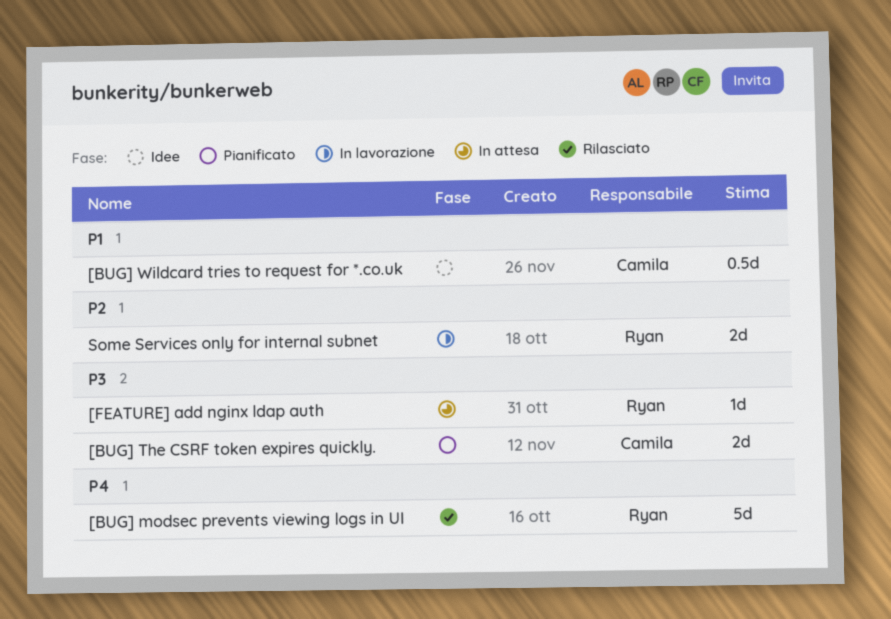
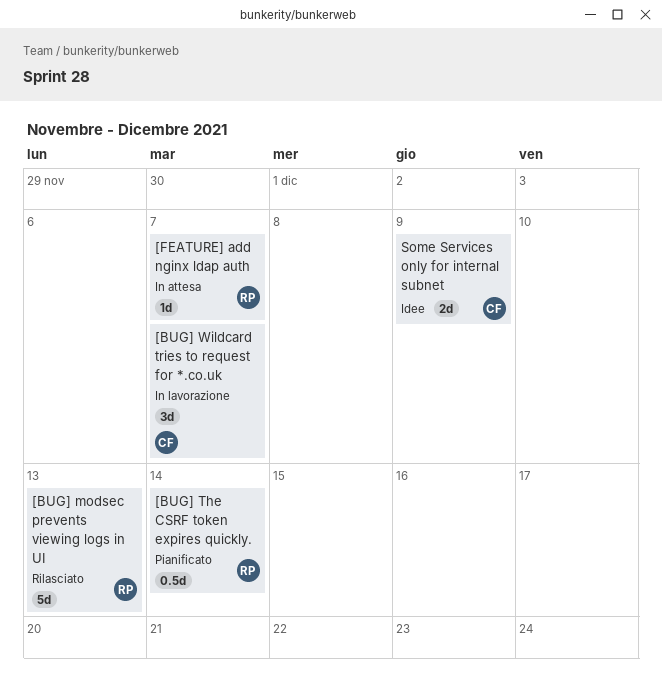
[BUG] The CSRF token expires quickly., owner: Camila -> Ryan
[BUG] The CSRF token expires quickly., estimate: 2d -> 0.5d
[BUG] Wildcard tries to request for *.co.uk, status: Idee -> In lavorazione
[BUG] Wildcard tries to request for *.co.uk, estimate: 0.5d -> 3d
Some Services only for internal subnet, status: In lavorazione -> Idee
Some Services only for internal subnet, owner: Ryan -> Camila

